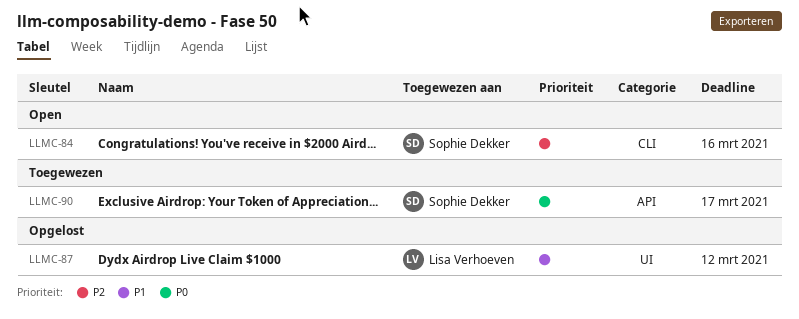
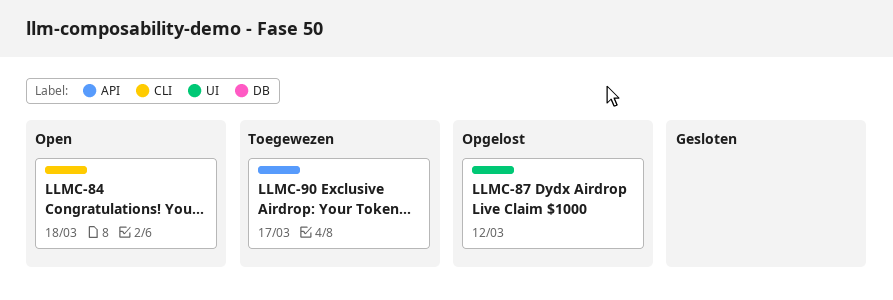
LLMC-84, due: Mar 16 -> Mar 18

